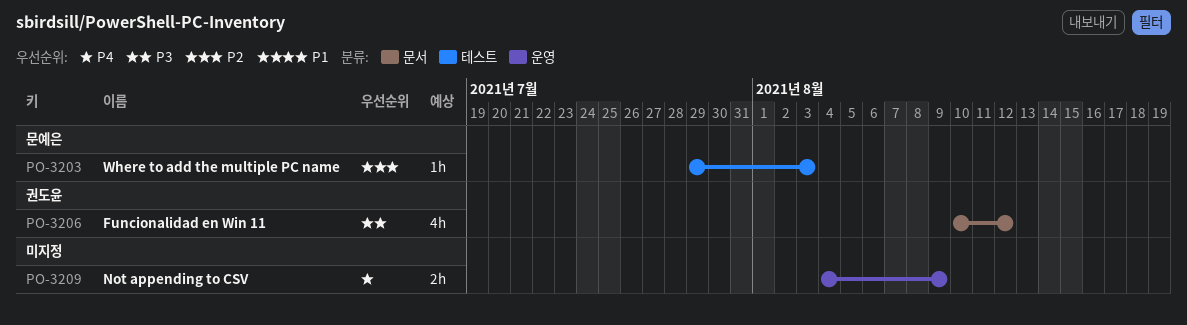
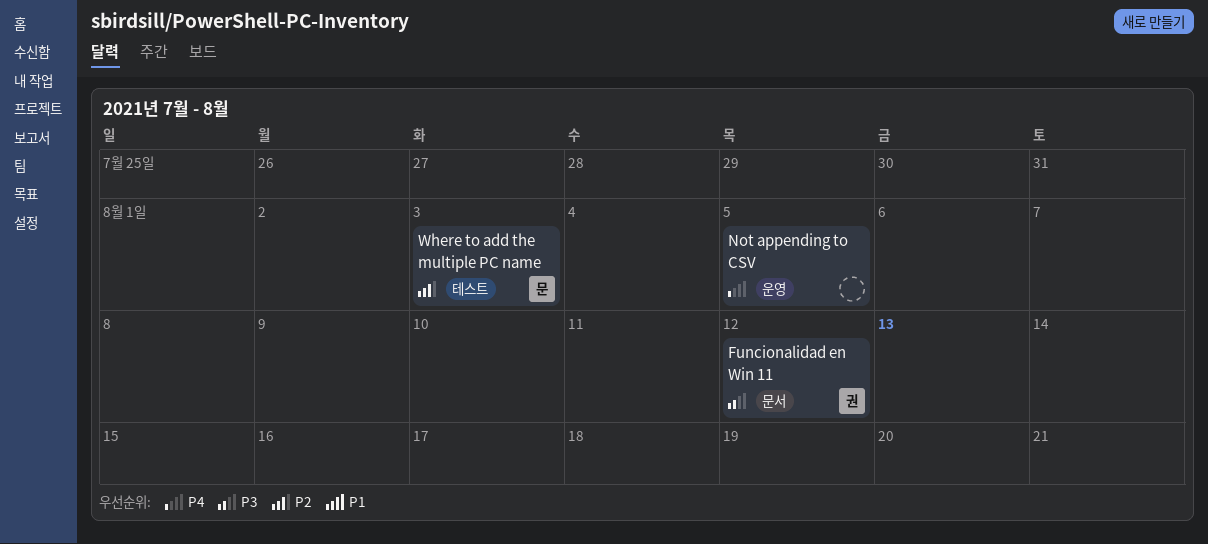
Not appending to CSV, due: Aug 9 -> Aug 5

